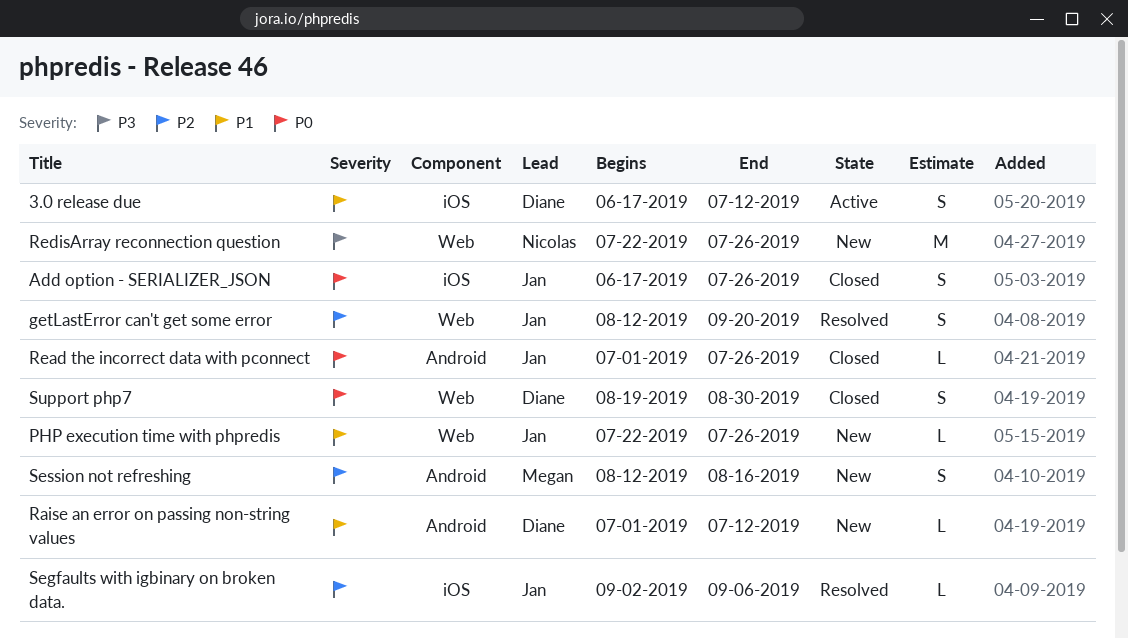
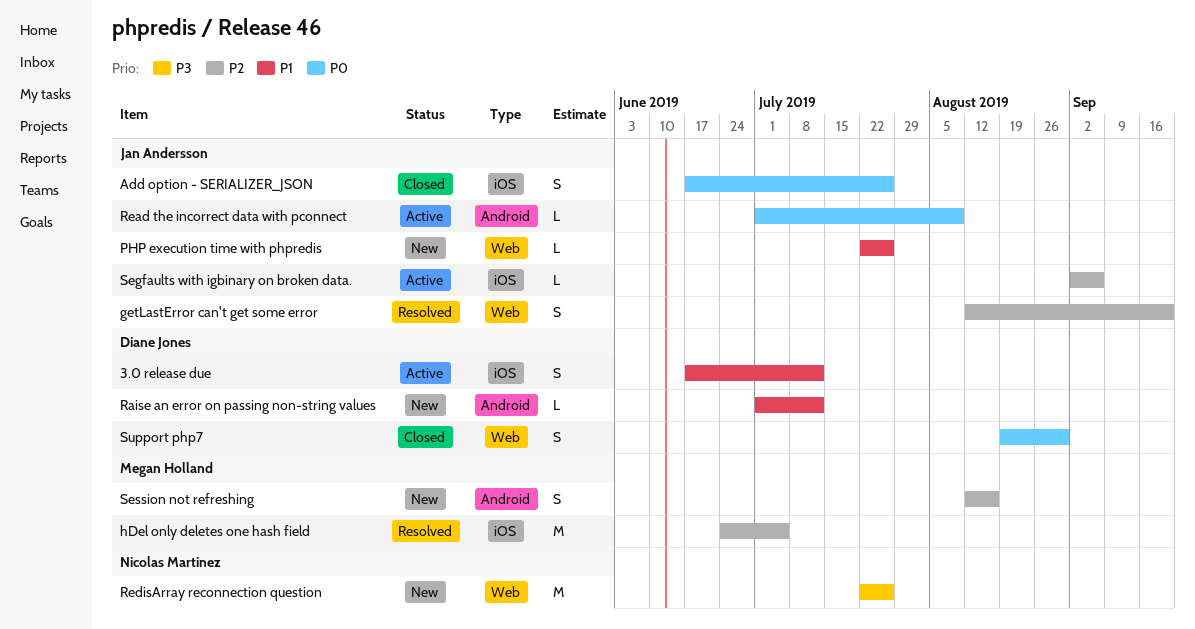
hDel only deletes one hash field: none -> present
Read the incorrect data with pconnect, status: Closed -> Active
Read the incorrect data with pconnect, due: Jul 26 -> Aug 9
Segfaults with igbinary on broken data., status: Resolved -> Active

